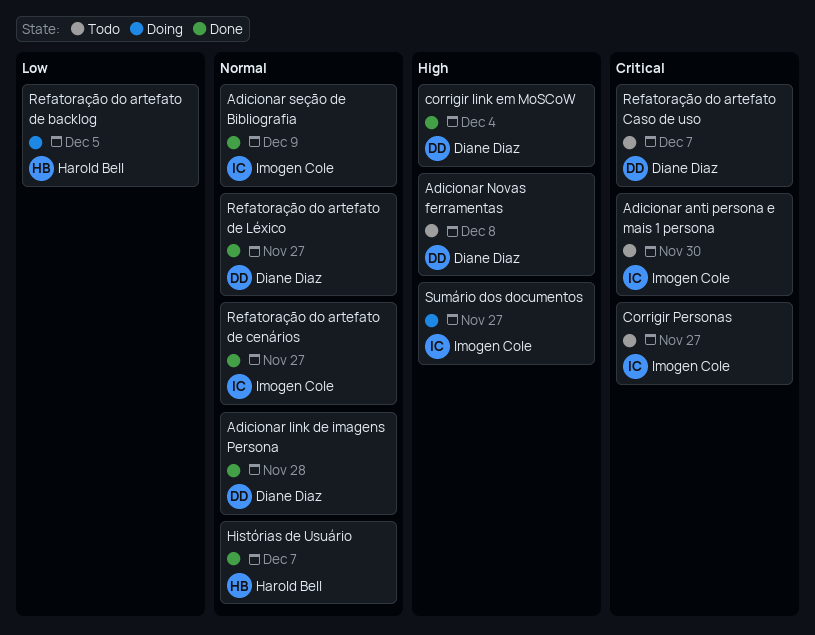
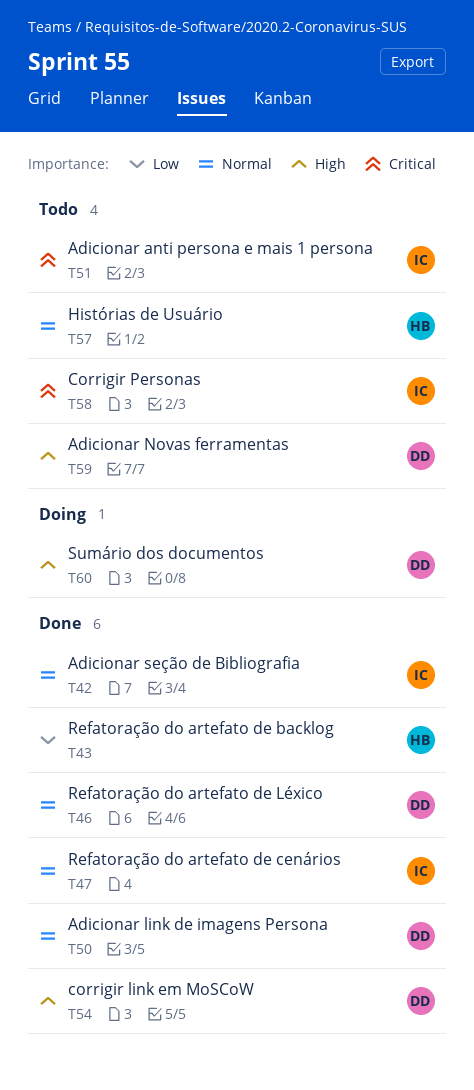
Histórias de Usuário, status: Done -> Todo
Refatoração do artefato Caso de uso: present -> none
Refatoração do artefato de backlog, status: Doing -> Done
Sumário dos documentos, owner: Imogen Cole -> Diane Diaz

